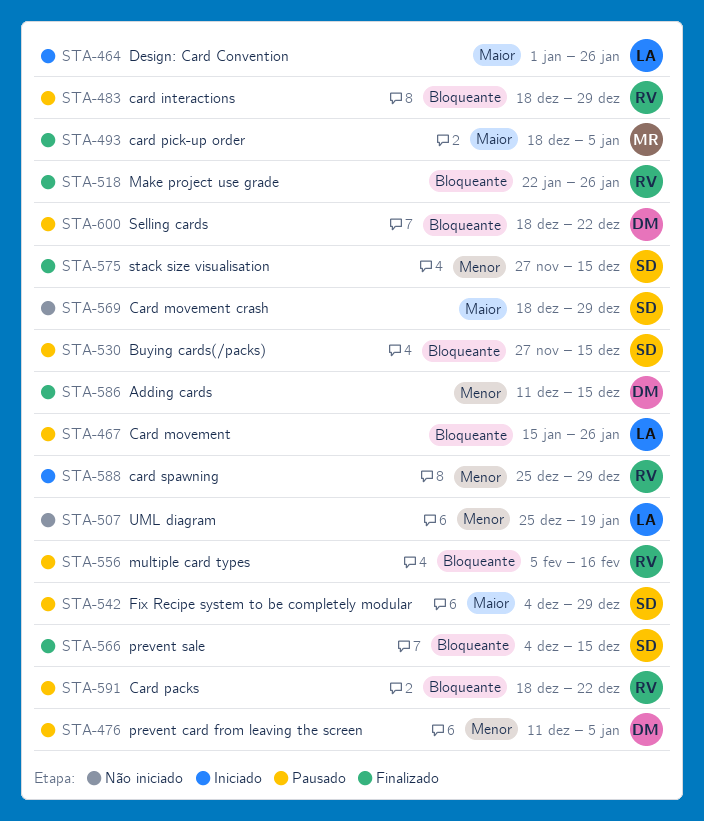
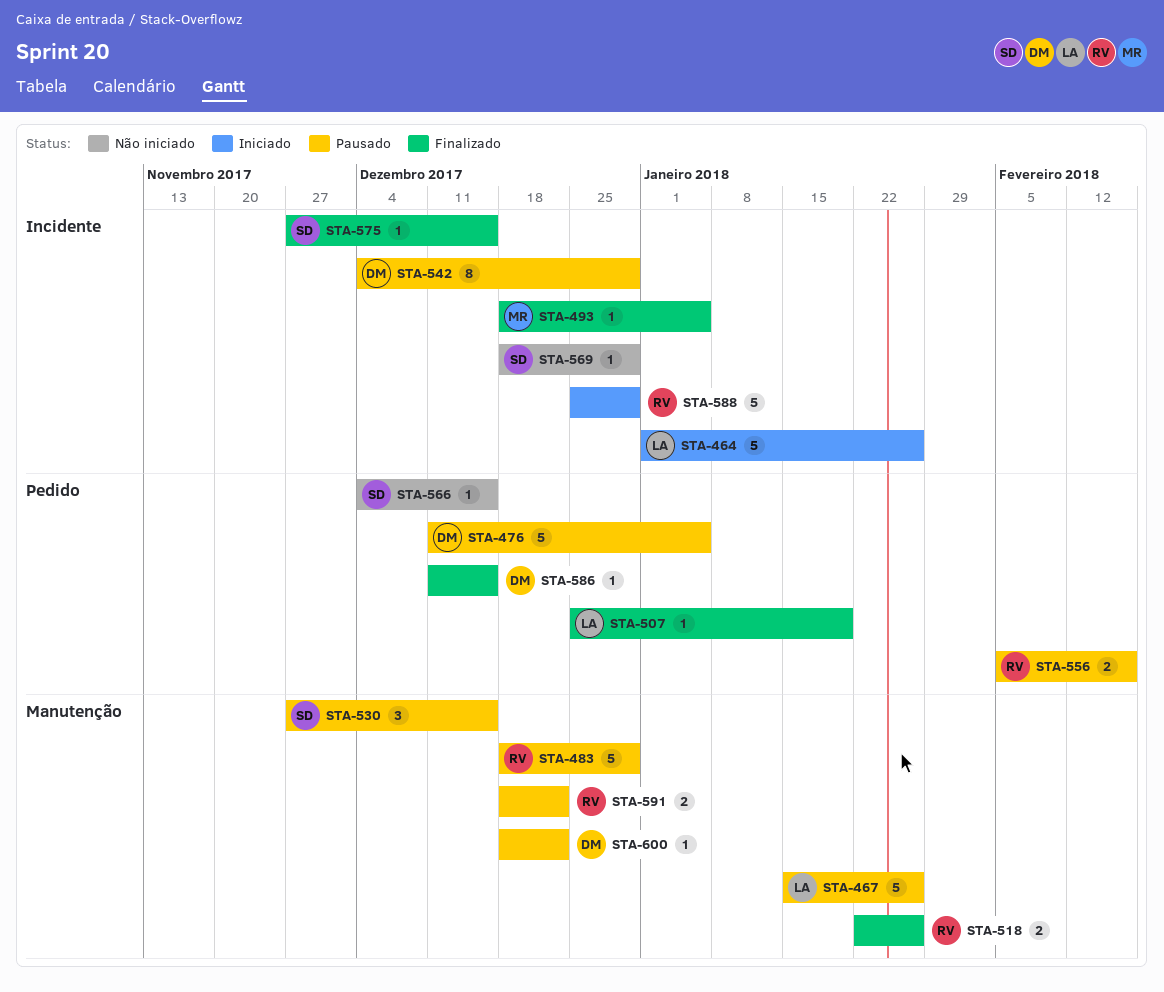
STA-507, status: Não iniciado -> Finalizado
STA-542, owner: SD -> DM
STA-566, status: Finalizado -> Não iniciado

